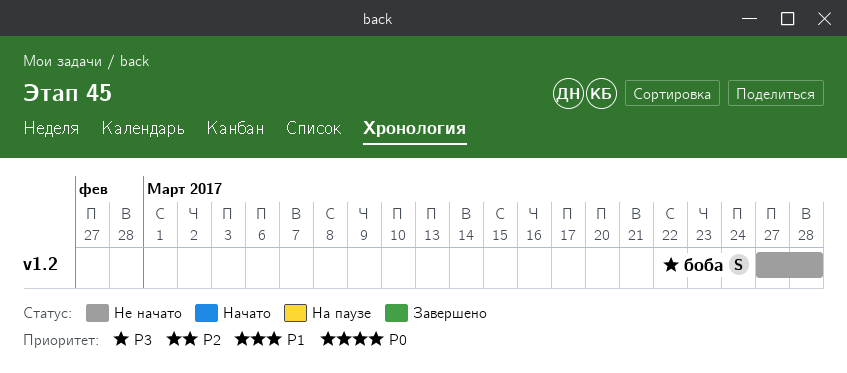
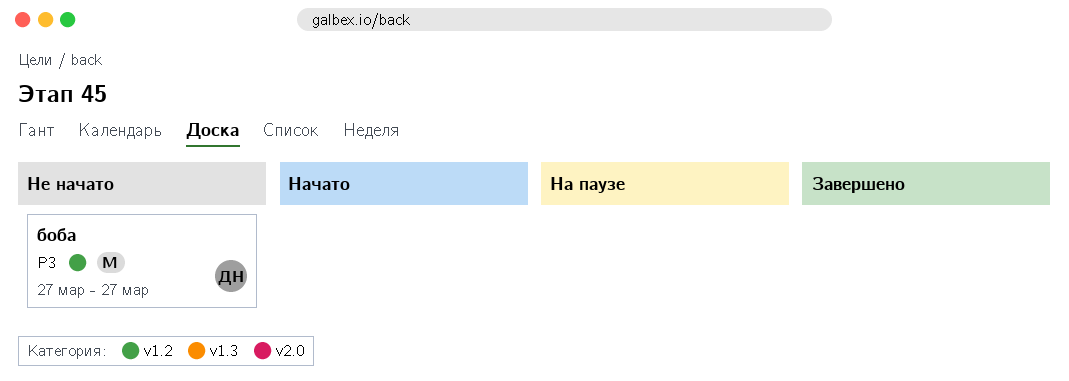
боба, estimate: S -> M
боба, due: Mar 28 -> Mar 27

